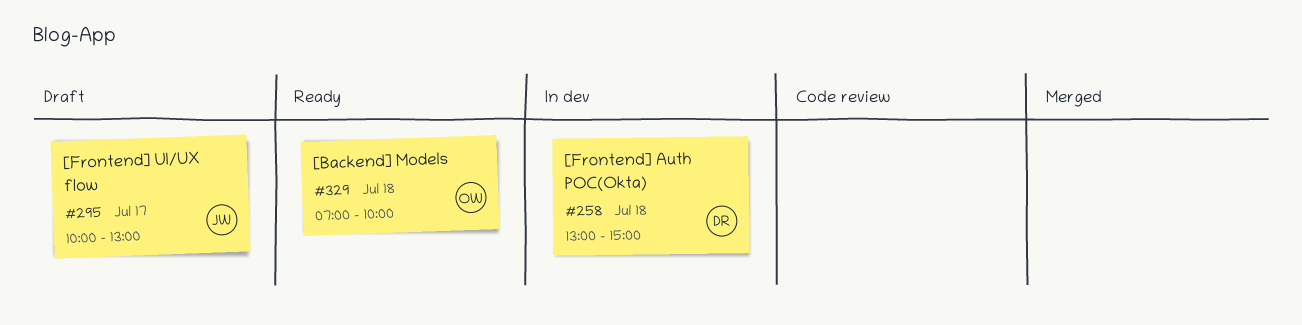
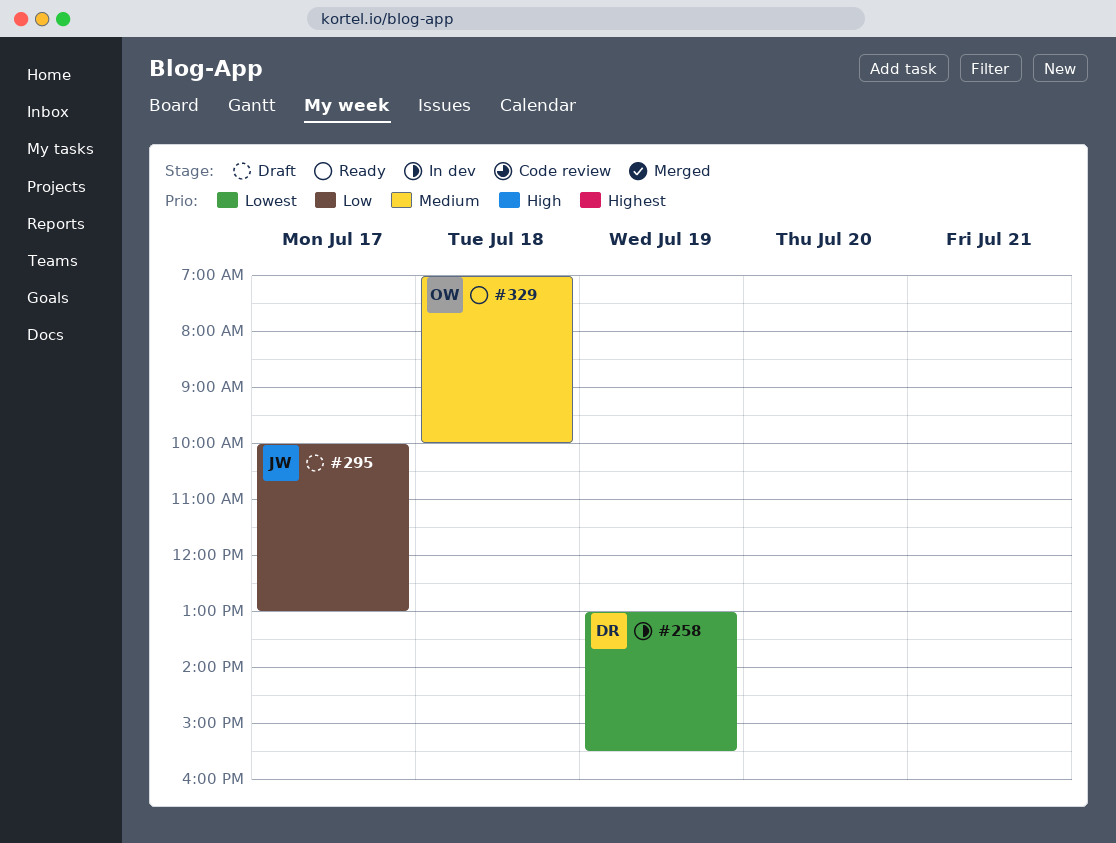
#258, day: Jul 18 -> Jul 19
#258, ends: 15:00 -> 15:30

